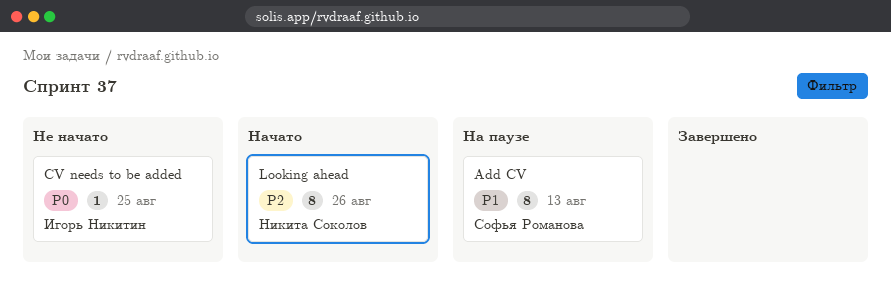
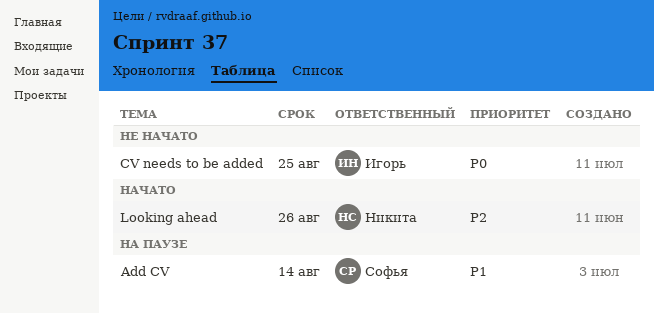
Add CV, due: Aug 13 -> Aug 14

